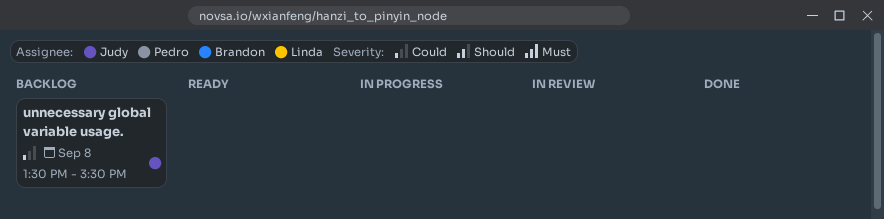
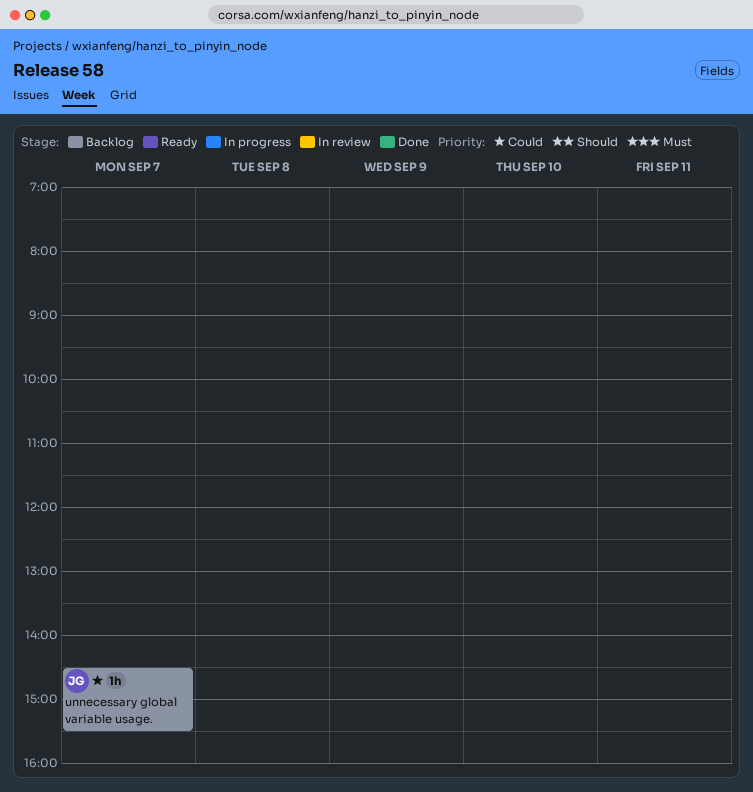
unnecessary global variable usage., day: Sep 8 -> Sep 7
unnecessary global variable usage., begins: 13:30 -> 14:30

